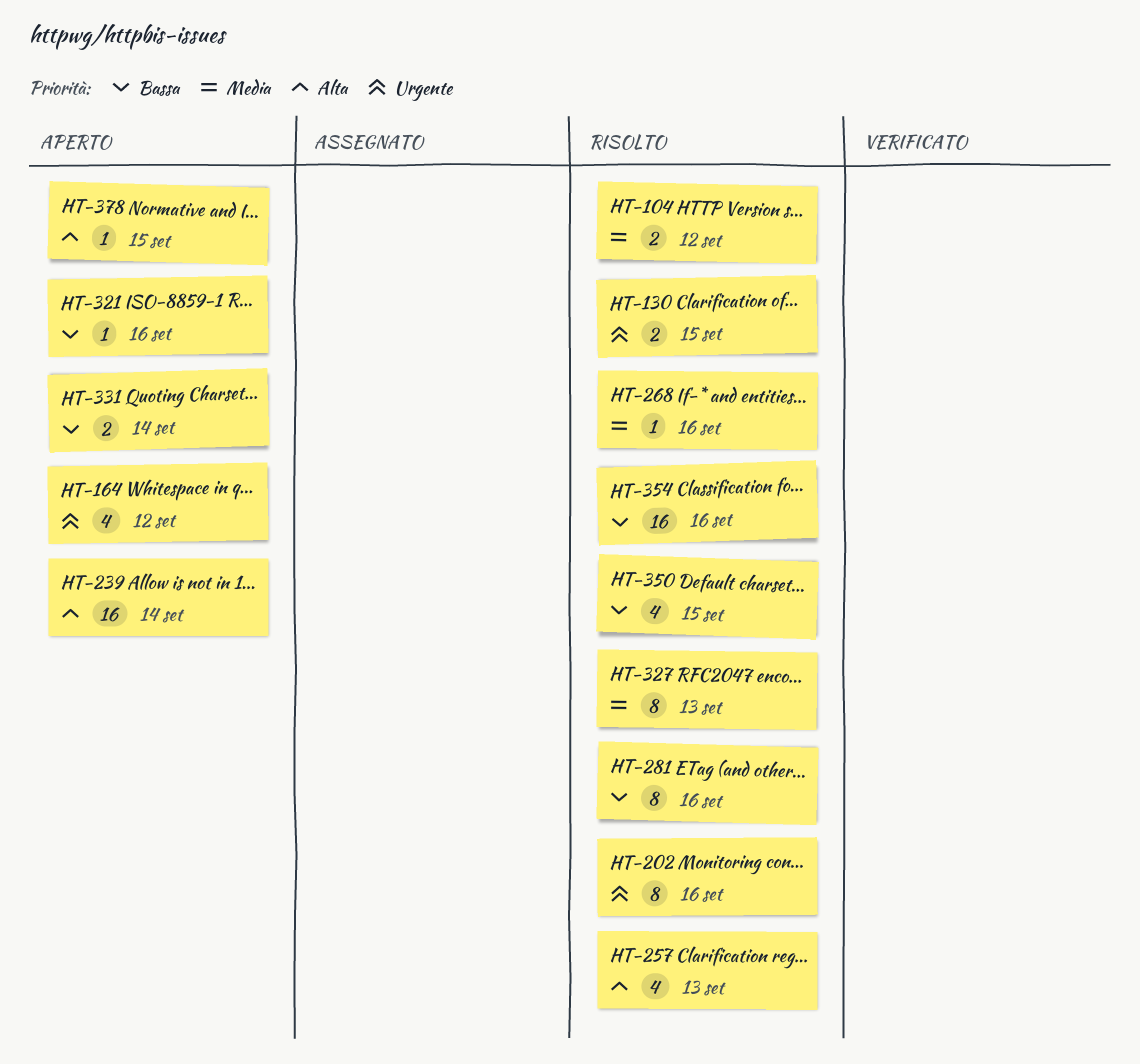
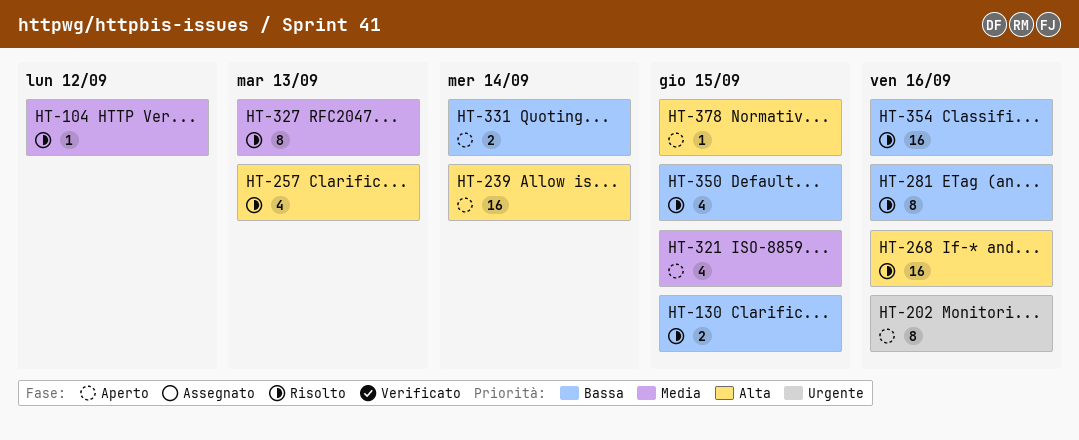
HT-104, estimate: 2 -> 1
HT-130, priority: Urgente -> Bassa
HT-164: present -> none
HT-202, status: Risolto -> Aperto
HT-268, priority: Media -> Alta
HT-268, estimate: 1 -> 16
HT-321, priority: Bassa -> Media
HT-321, estimate: 1 -> 4
HT-321, due: Sep 16 -> Sep 15

